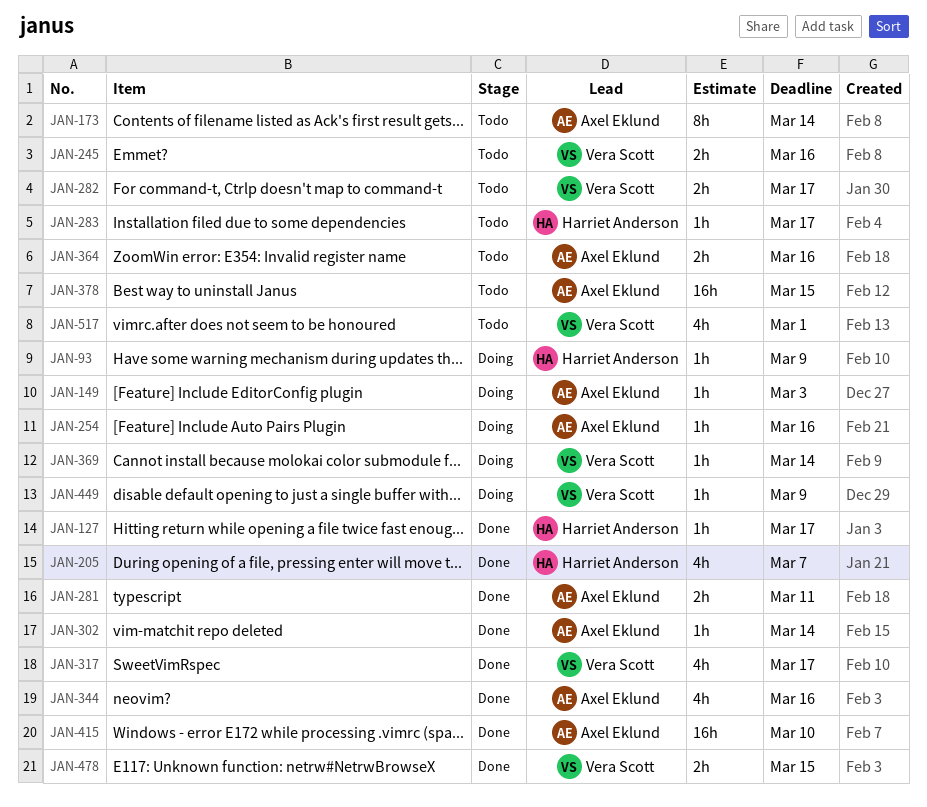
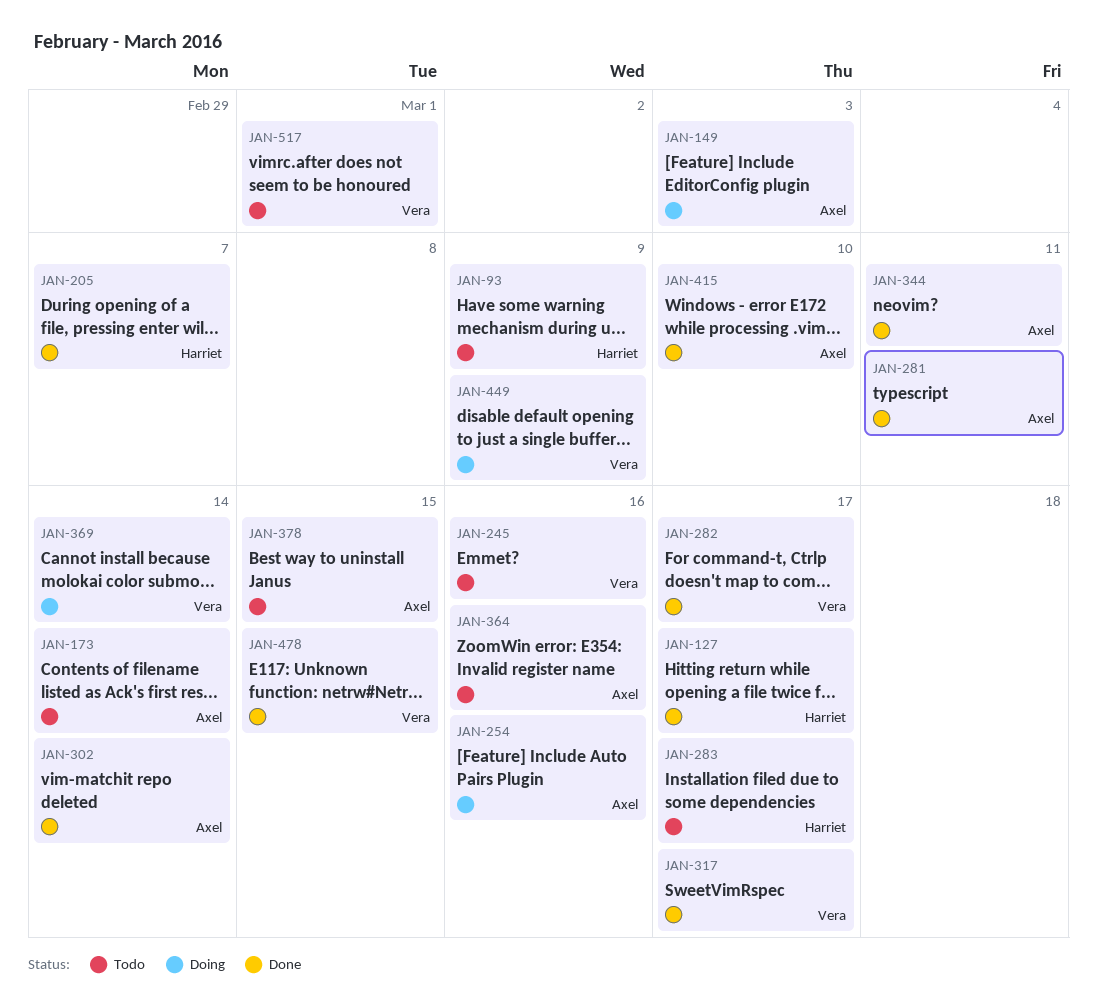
JAN-93, status: Doing -> Todo
JAN-282, status: Todo -> Done
JAN-344, due: Mar 16 -> Mar 11

